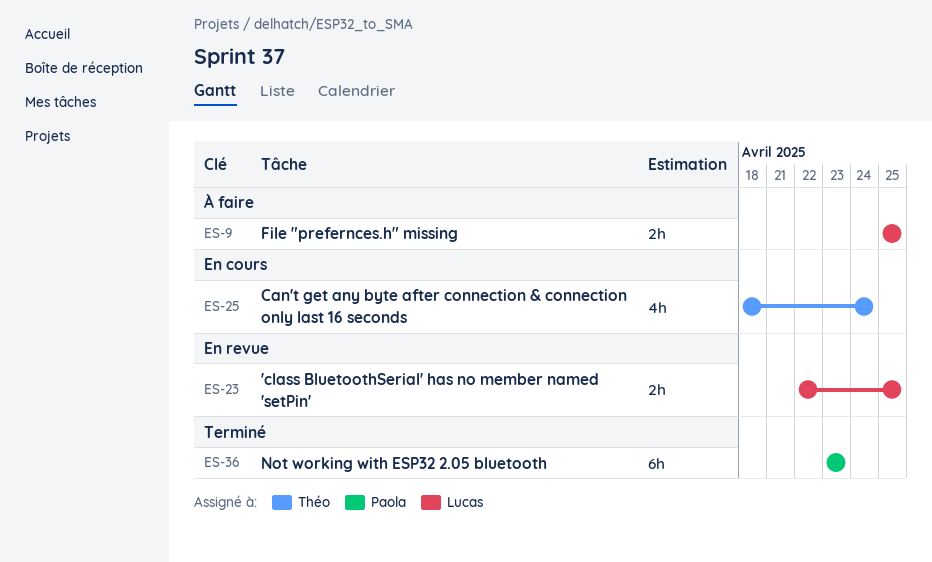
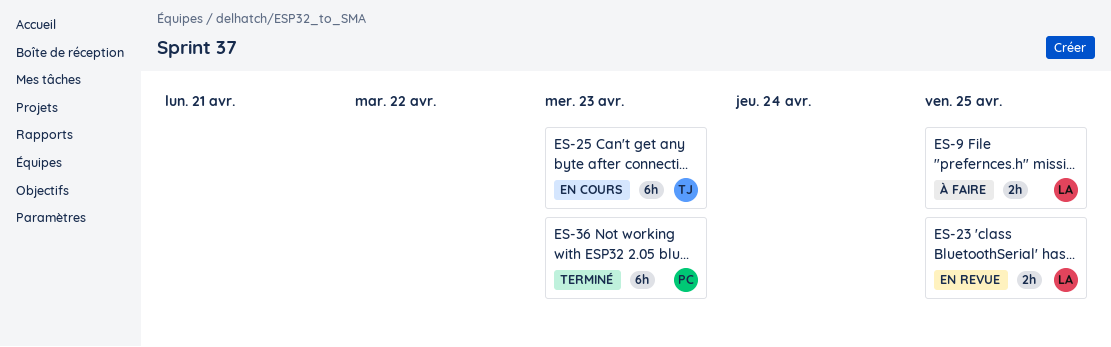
ES-25, estimate: 4h -> 6h
ES-25, due: Apr 24 -> Apr 23

